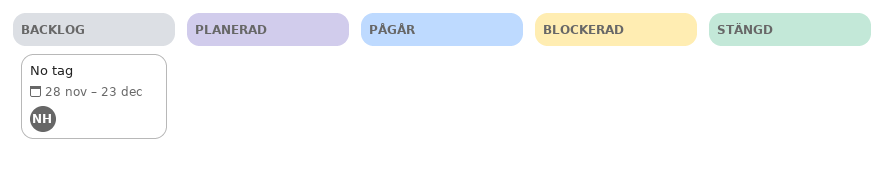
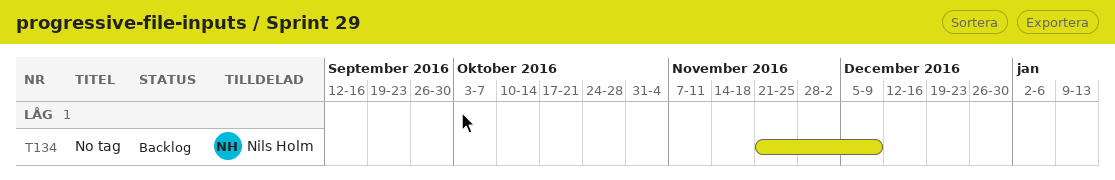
No tag, start: Nov 28 -> Nov 21
No tag, due: Dec 23 -> Dec 9

